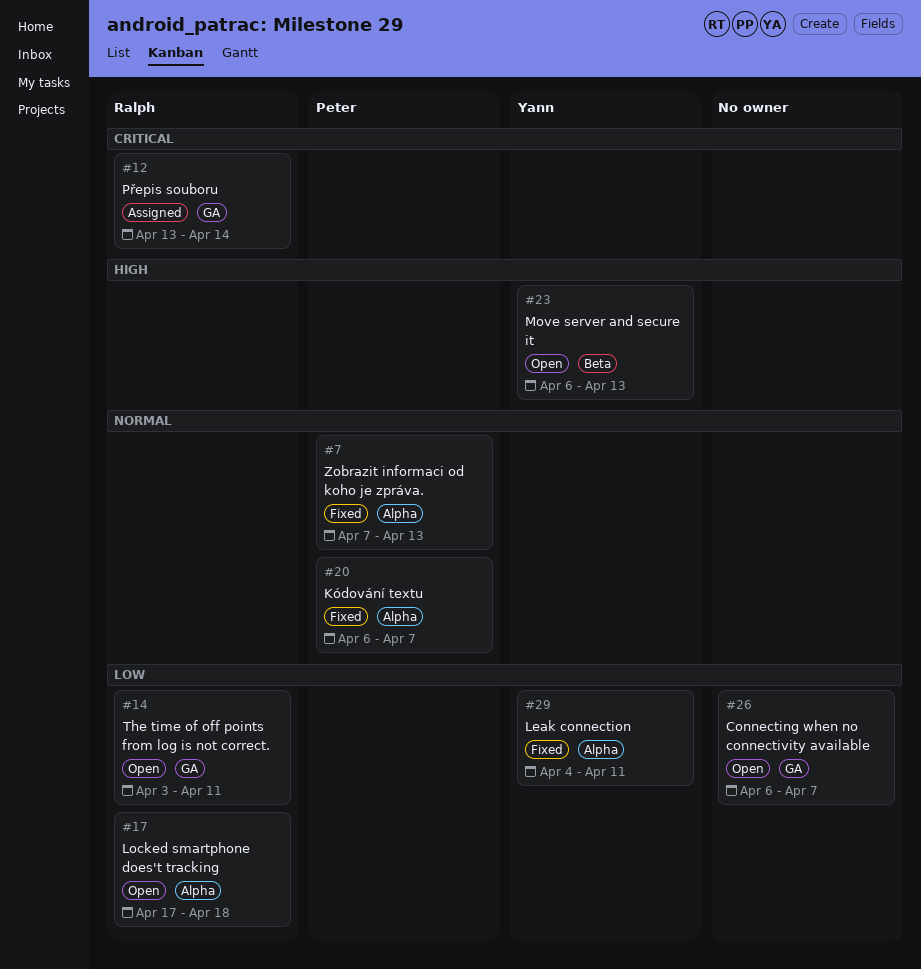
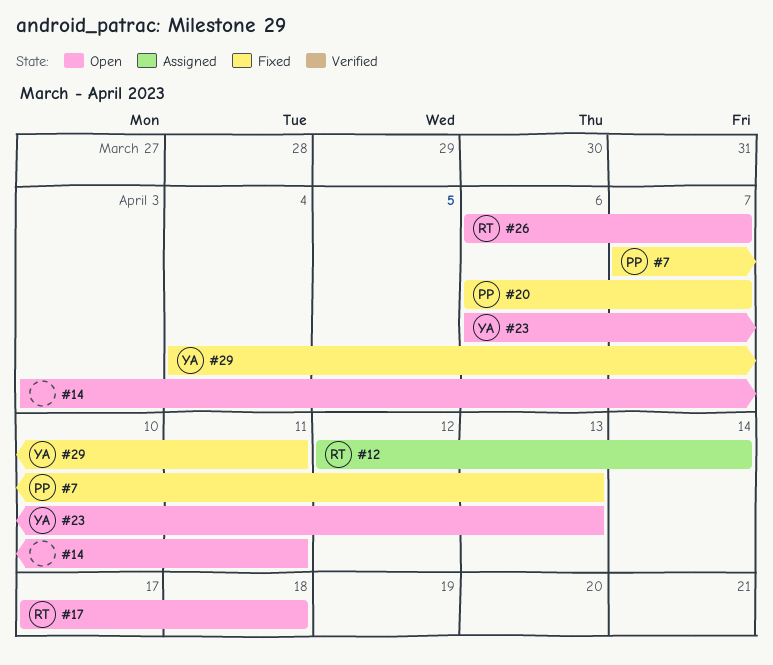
#12, start: Apr 13 -> Apr 12
#14, owner: Ralph -> none
#26, owner: none -> Ralph

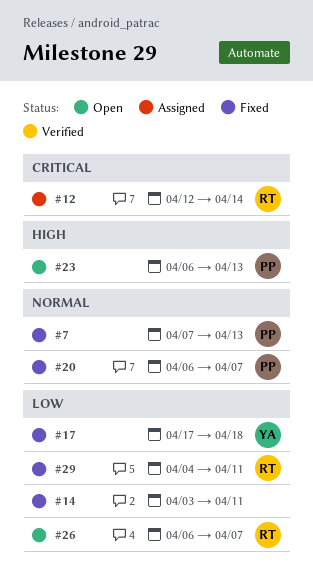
#14, status: Open -> Fixed
#17, status: Open -> Fixed
#17, owner: RT -> YA
#23, owner: YA -> PP
#29, owner: YA -> RT

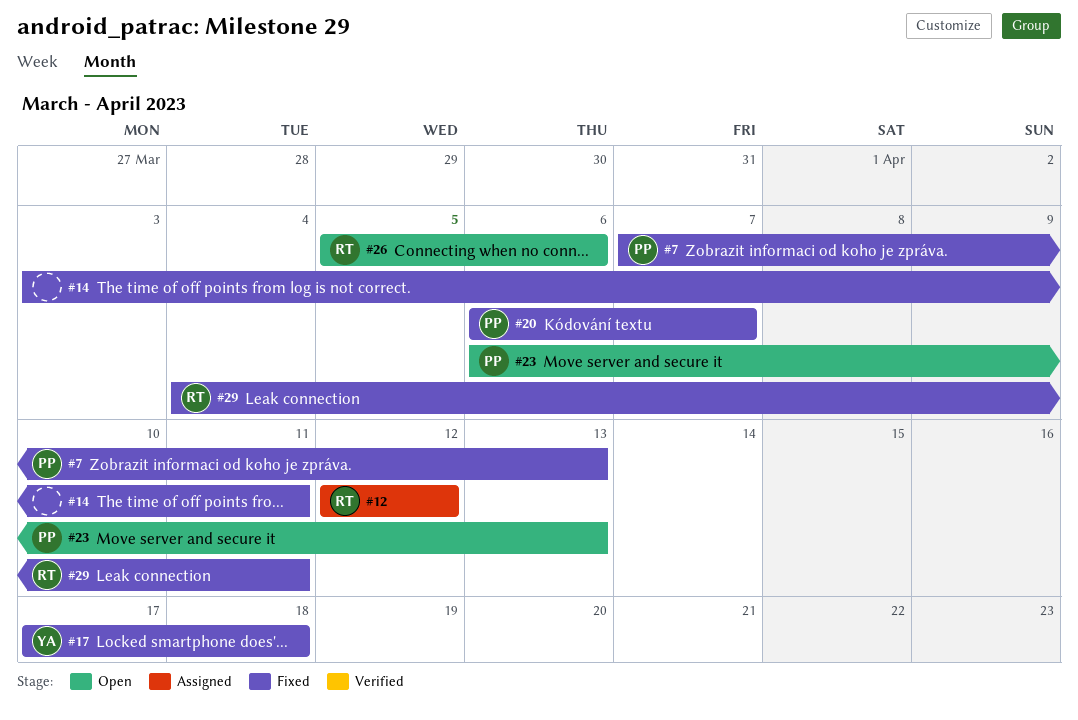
#12, due: Apr 14 -> Apr 12
#26, start: Apr 6 -> Apr 5
#26, due: Apr 7 -> Apr 6

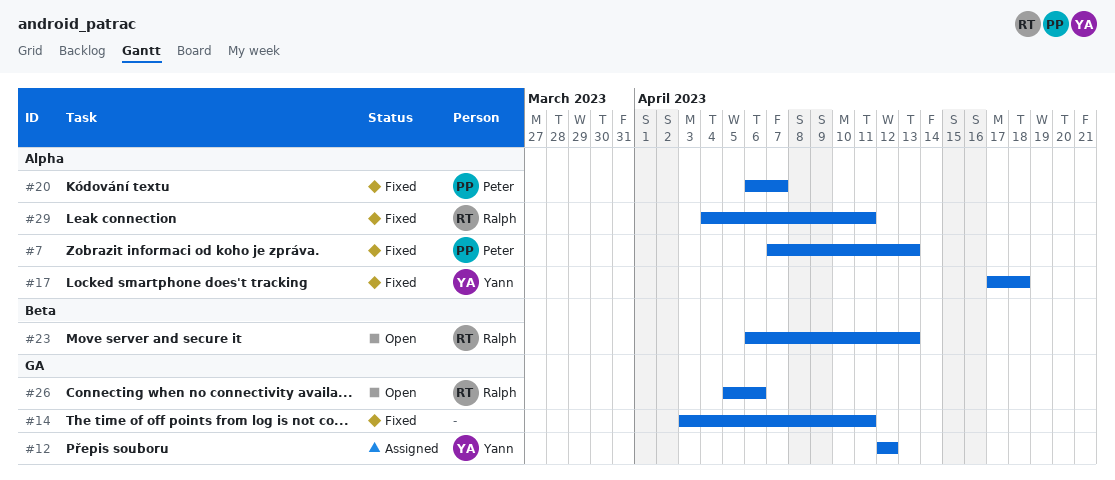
#12, owner: Ralph -> Yann
#23, owner: Peter -> Ralph

